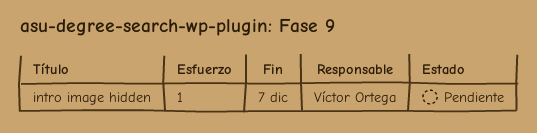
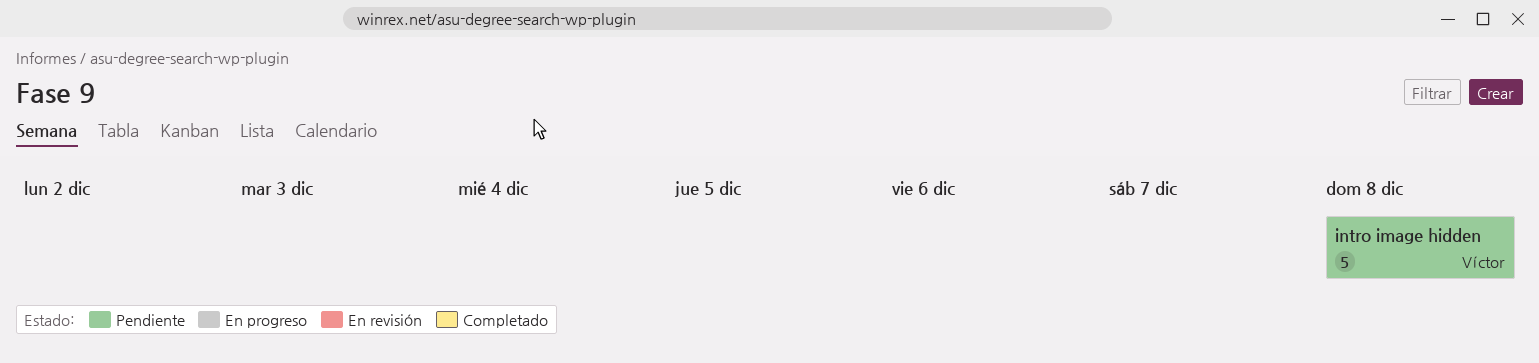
intro image hidden, estimate: 1 -> 5
intro image hidden, due: Dec 7 -> Dec 8

